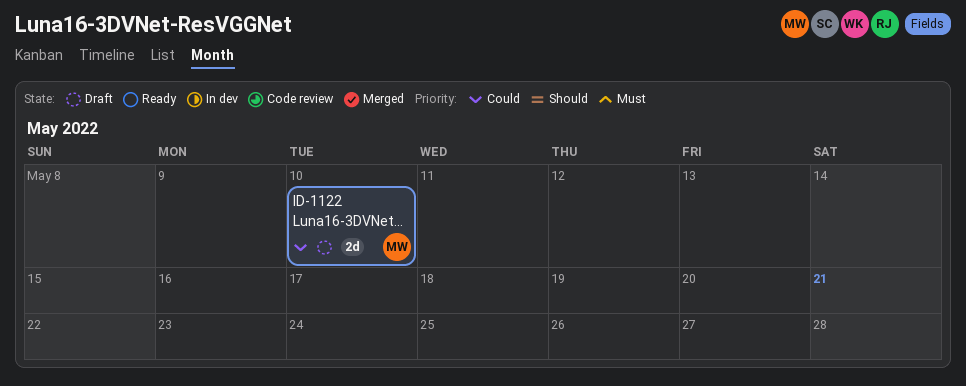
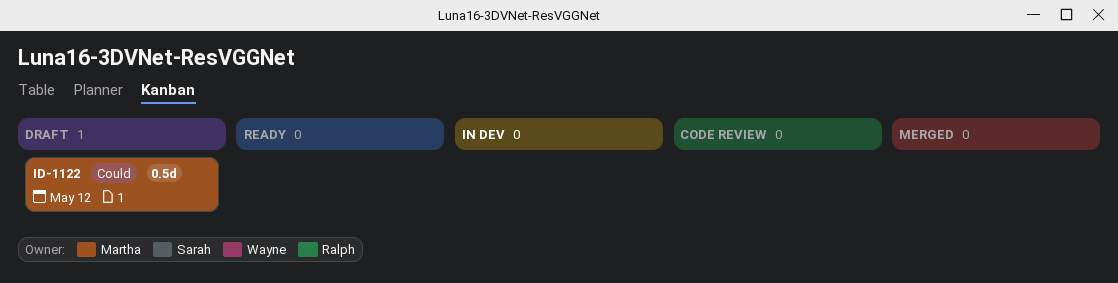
ID-1122, estimate: 2d -> 0.5d
ID-1122, due: May 10 -> May 12

